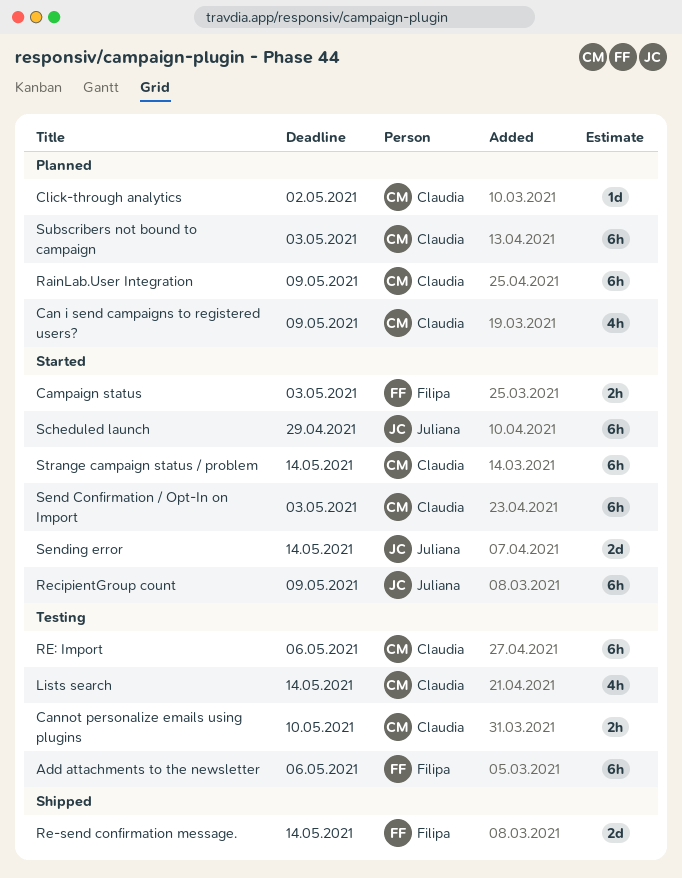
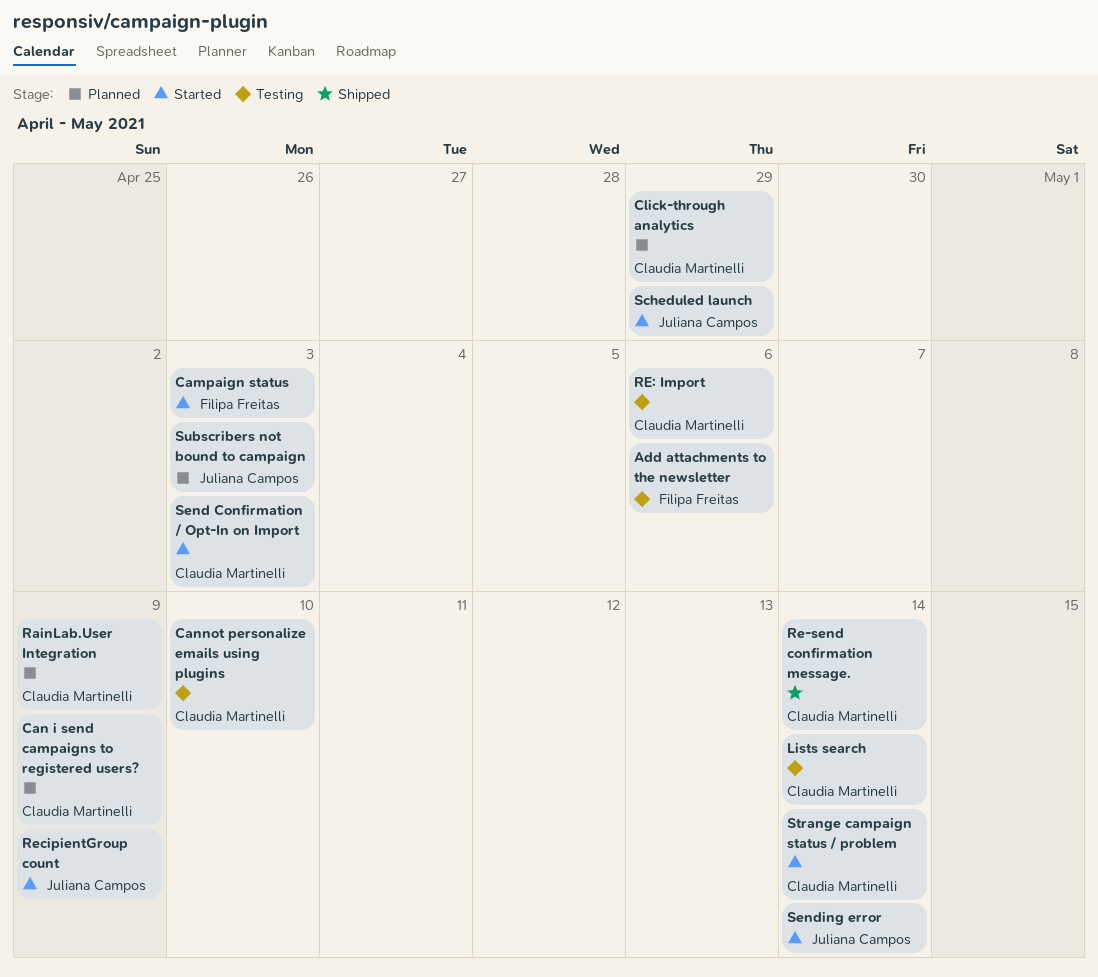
Click-through analytics, due: May 2 -> Apr 29
Re-send confirmation message., owner: Filipa Freitas -> Claudia Martinelli
Subscribers not bound to campaign, owner: Claudia Martinelli -> Juliana Campos

